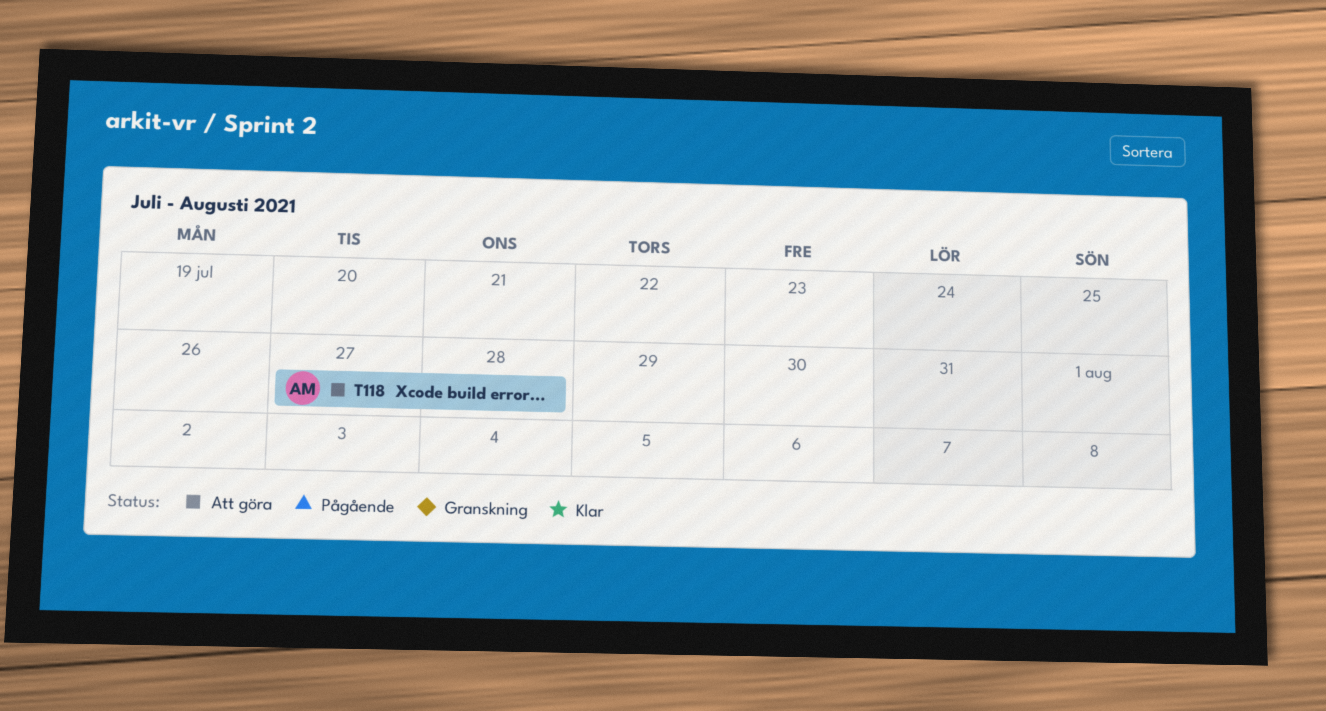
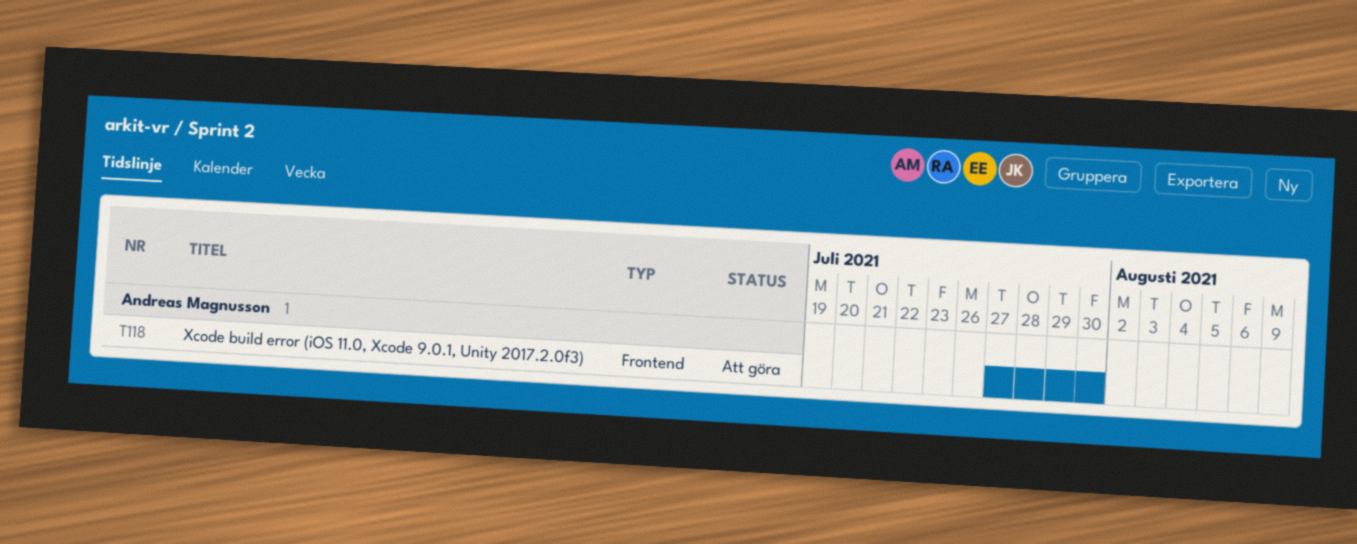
T118, due: Jul 28 -> Jul 30

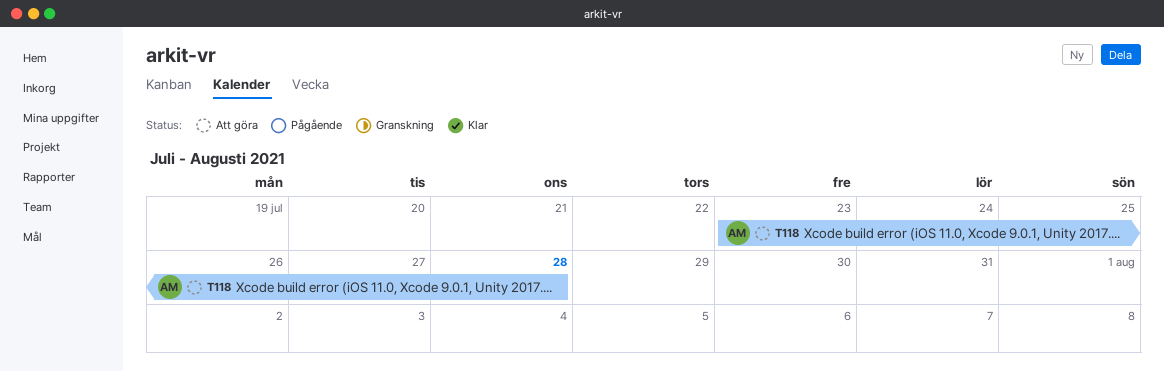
T118, start: Jul 27 -> Jul 23
T118, due: Jul 30 -> Jul 28

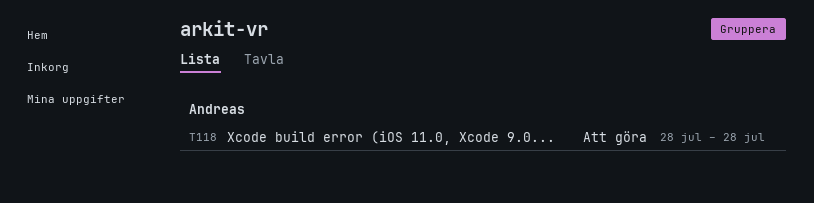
T118, start: Jul 23 -> Jul 28

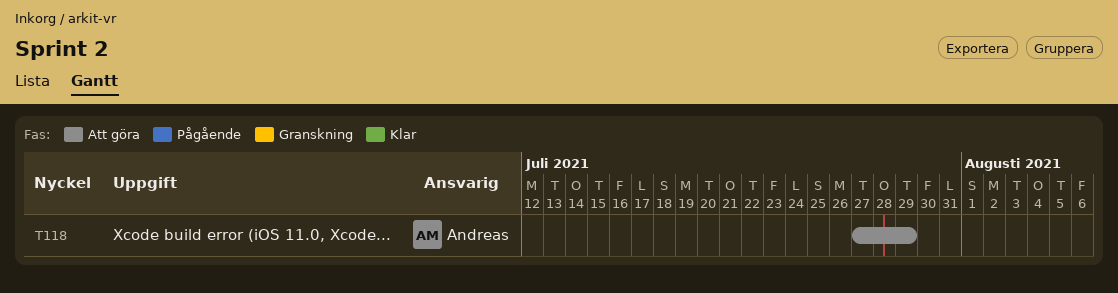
T118, start: Jul 28 -> Jul 27
T118, due: Jul 28 -> Jul 29

